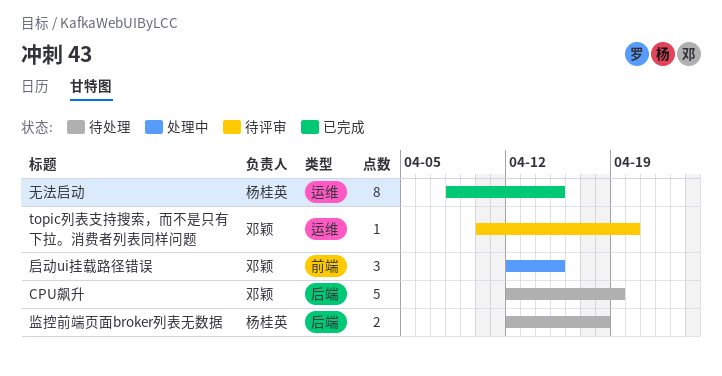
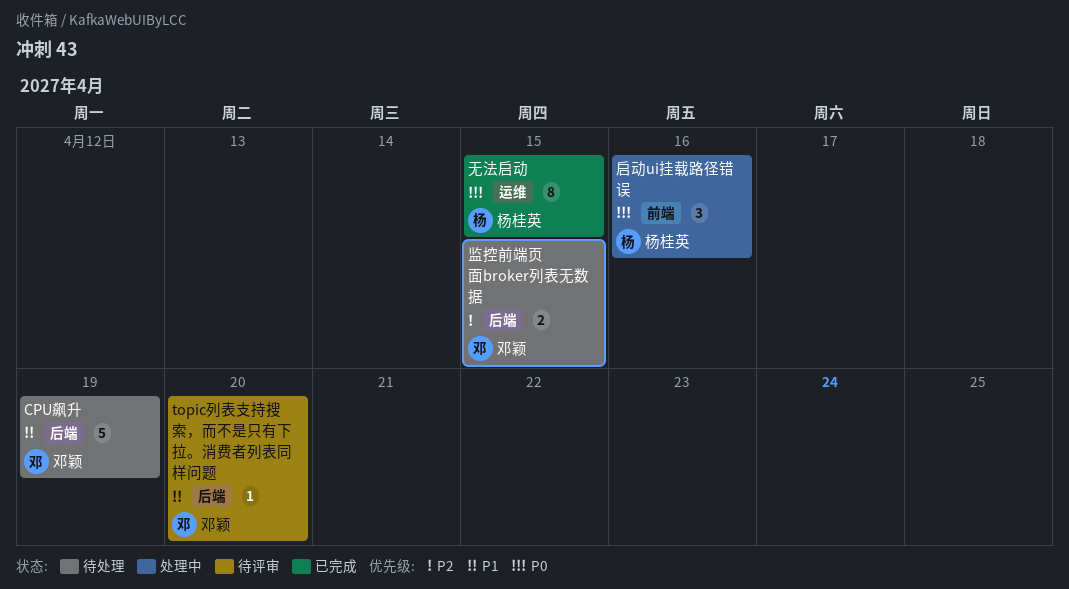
topic列表支持搜索，而不是只有下拉。消费者列表同样问题, label: 运维 -> 后端
启动ui挂载路径错误, owner: 邓颖 -> 杨桂英
启动ui挂载路径错误, due: Apr 15 -> Apr 16
监控前端页面broker列表无数据, owner: 杨桂英 -> 邓颖
监控前端页面broker列表无数据, due: Apr 18 -> Apr 15

